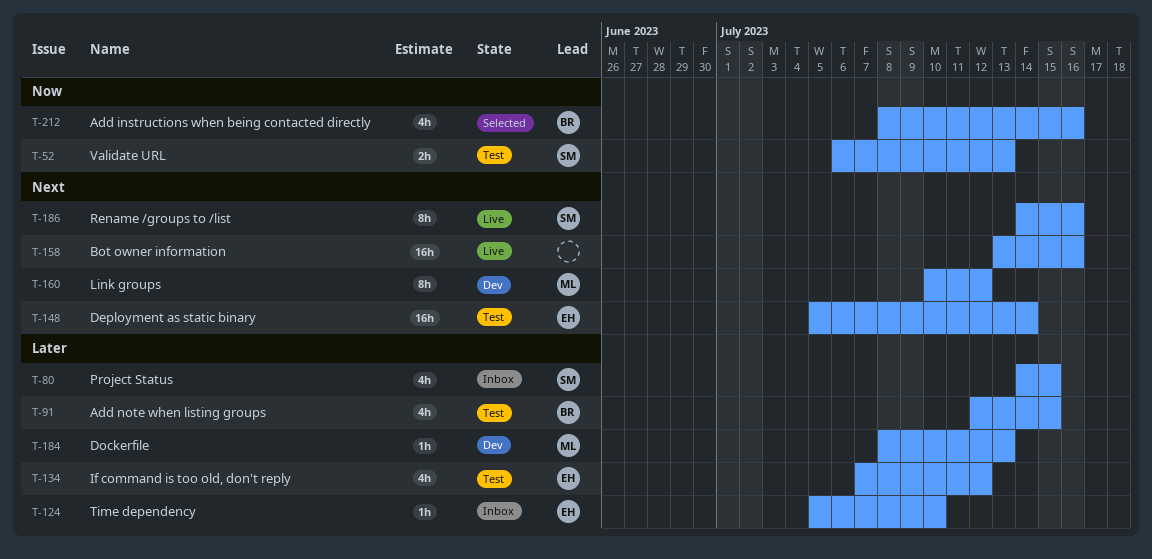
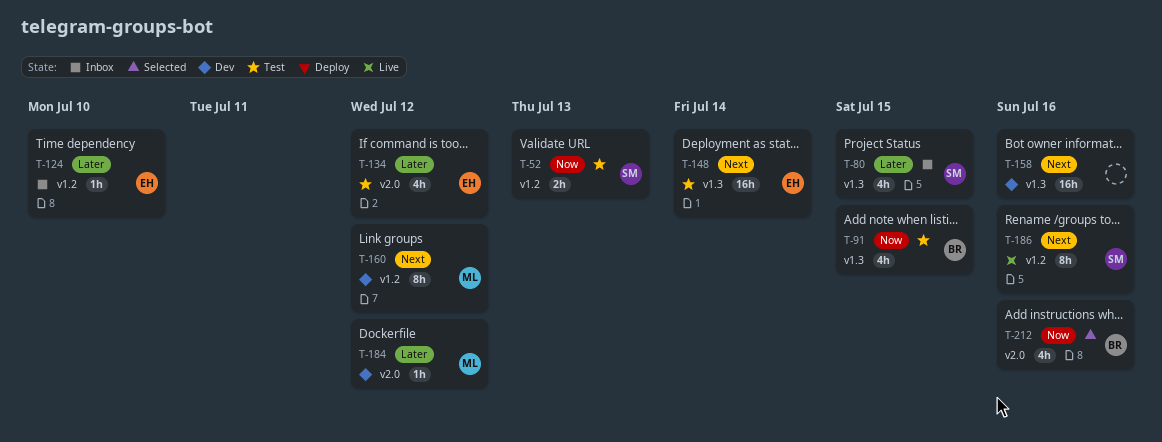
T-91, priority: Later -> Now
T-158, status: Live -> Dev
T-184, due: Jul 13 -> Jul 12

